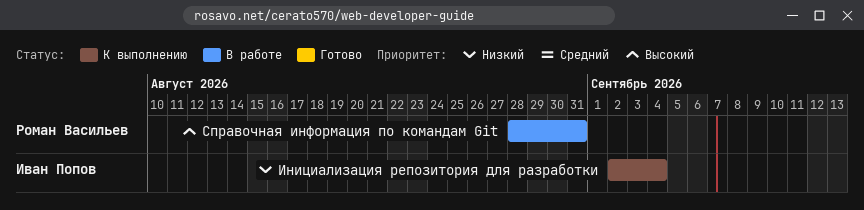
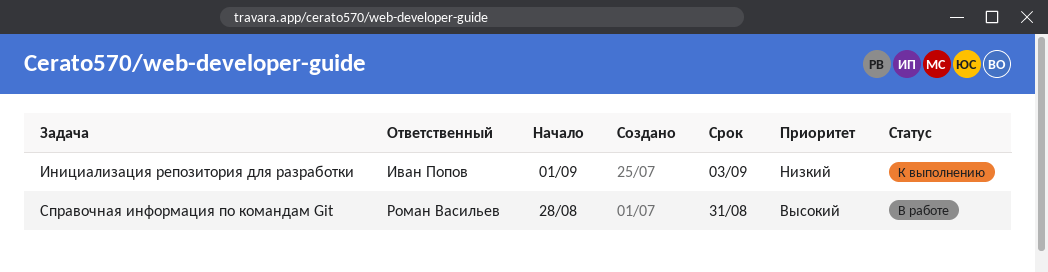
Инициализация репозитория для разработки, start: Sep 2 -> Sep 1
Инициализация репозитория для разработки, due: Sep 4 -> Sep 3

